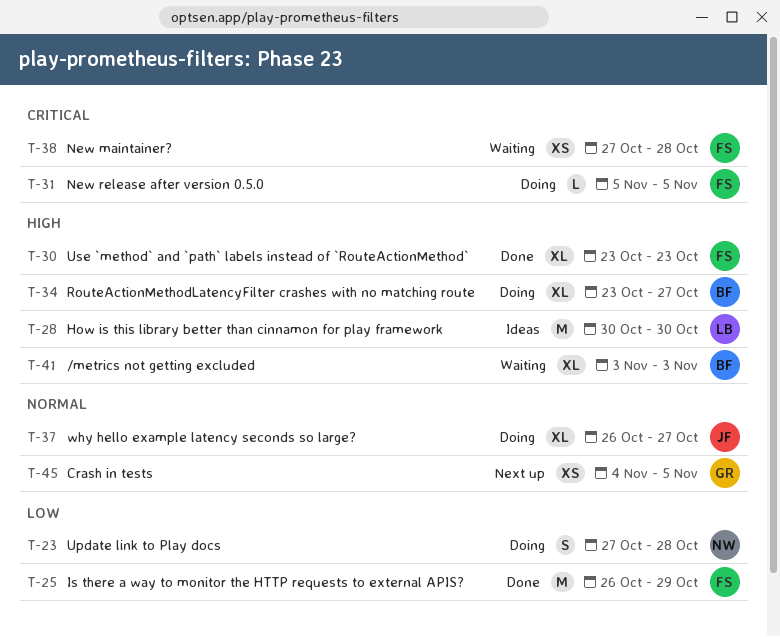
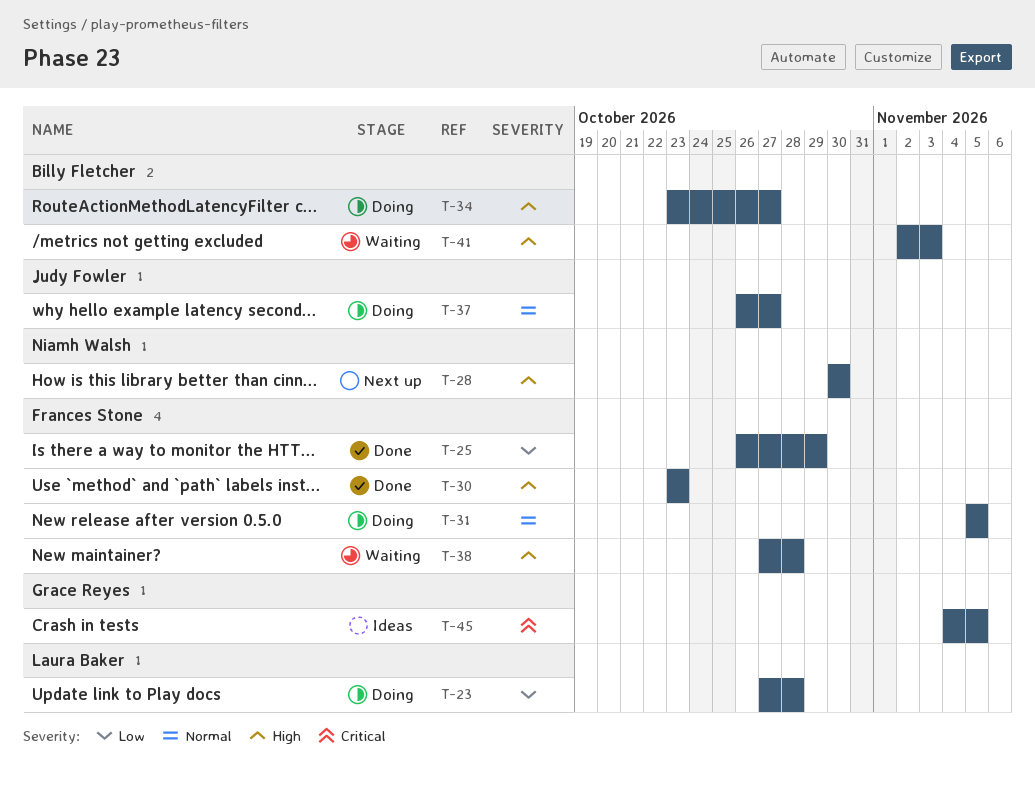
T-23, owner: Niamh Walsh -> Laura Baker
T-28, status: Ideas -> Next up
T-28, owner: Laura Baker -> Niamh Walsh
T-31, priority: Critical -> Normal
T-38, priority: Critical -> High
T-41, start: Nov 3 -> Nov 2
T-45, status: Next up -> Ideas
T-45, priority: Normal -> Critical

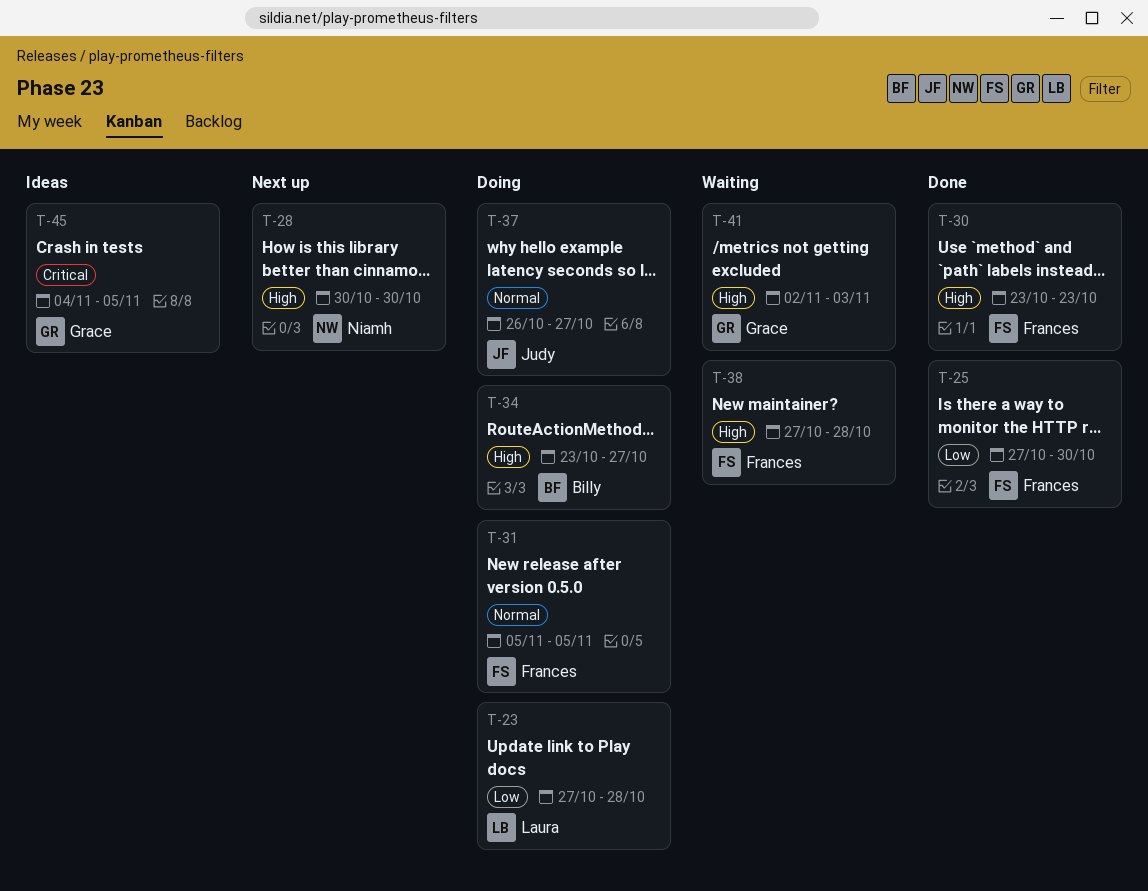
T-25, start: Oct 26 -> Oct 27
T-25, due: Oct 29 -> Oct 30
T-41, owner: Billy Fletcher -> Grace Reyes

